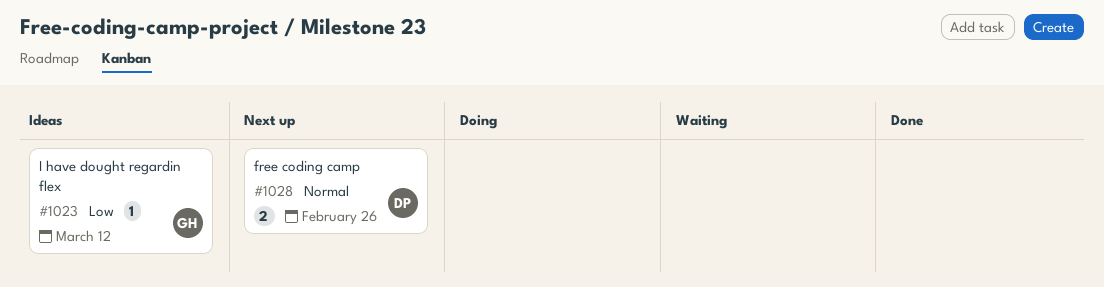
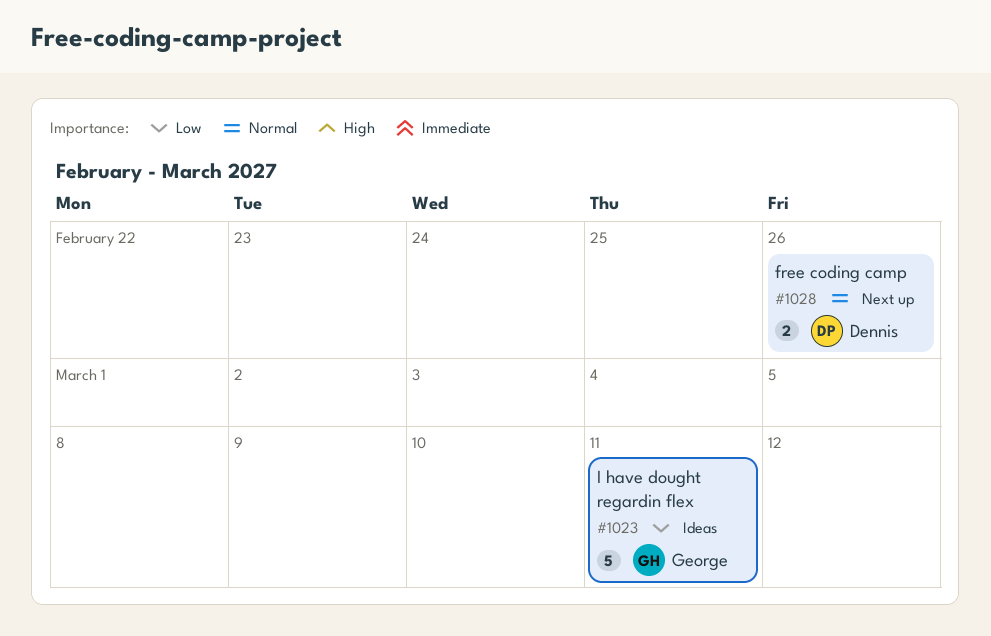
#1023, estimate: 1 -> 5
#1023, due: Mar 12 -> Mar 11

